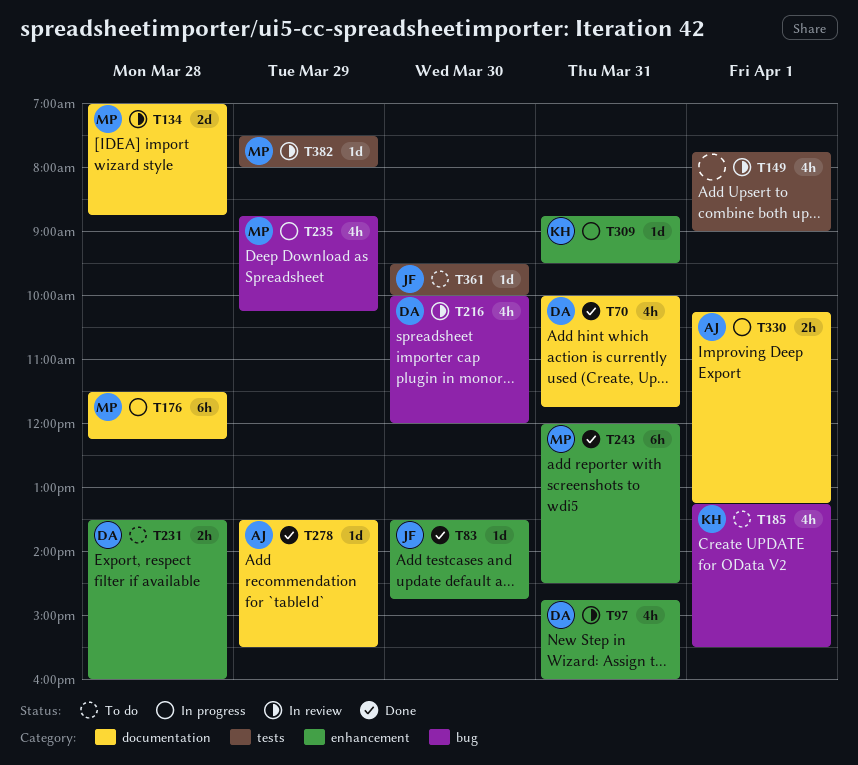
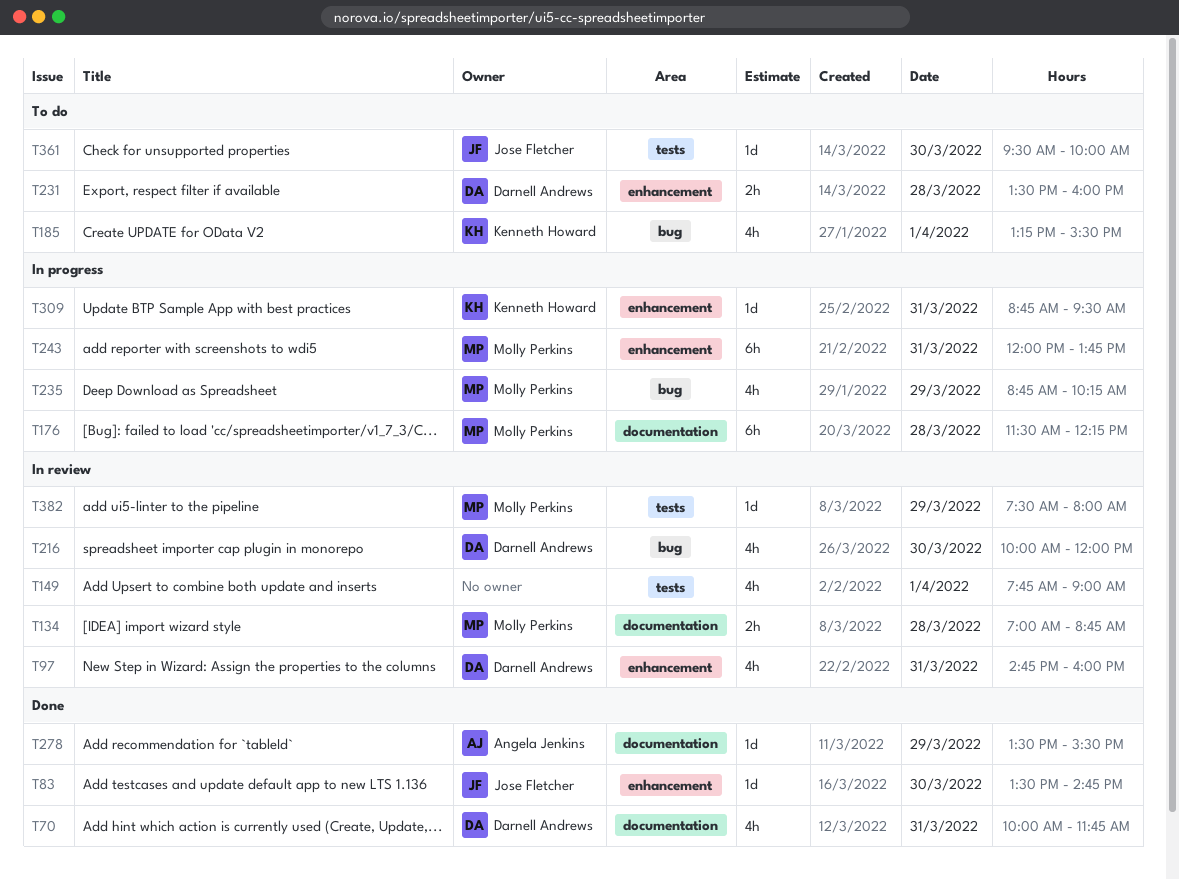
T134, estimate: 2d -> 2h
T243, status: Done -> In progress
T243, ends: 14:30 -> 13:45
T330: present -> none

